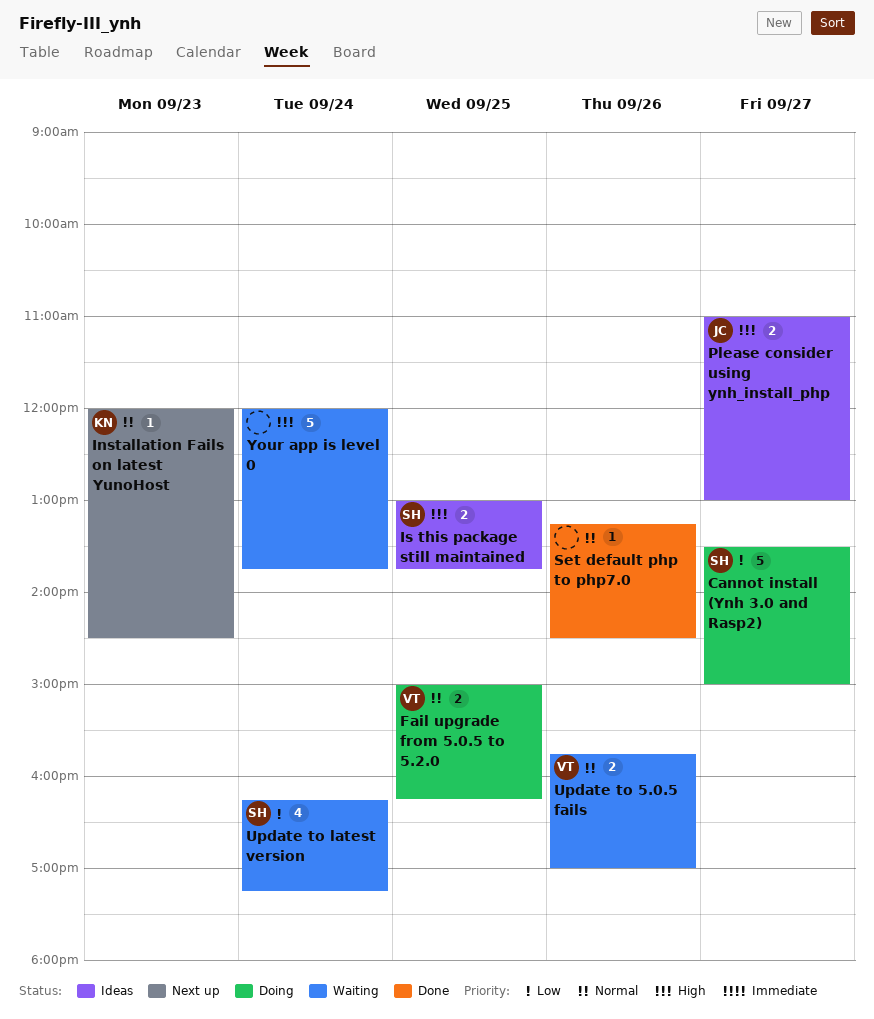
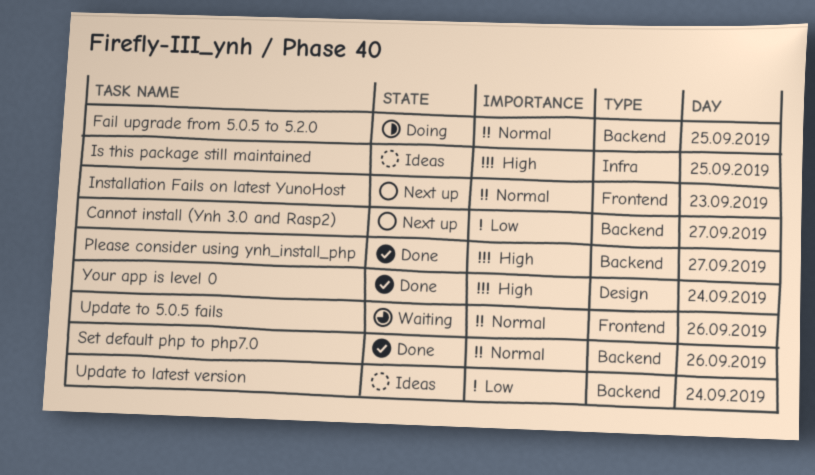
Cannot install (Ynh 3.0 and Rasp2), status: Doing -> Next up
Please consider using ynh_install_php, status: Ideas -> Done
Update to latest version, status: Waiting -> Ideas
Your app is level 0, status: Waiting -> Done

